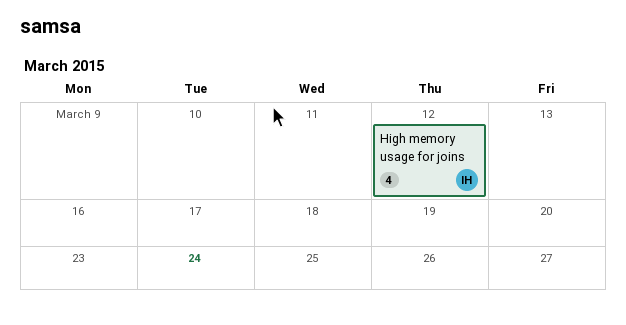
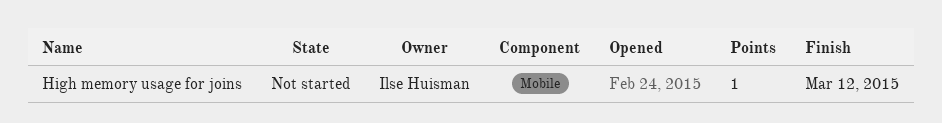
High memory usage for joins, estimate: 4 -> 1

